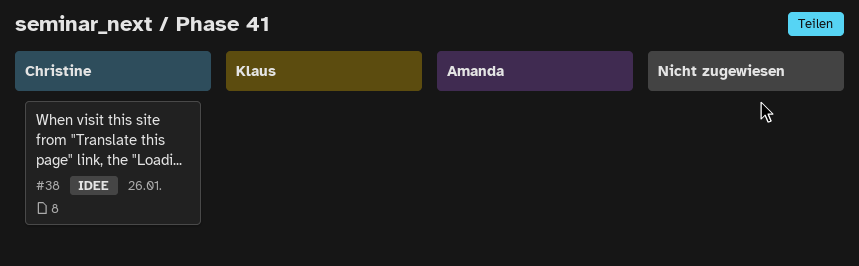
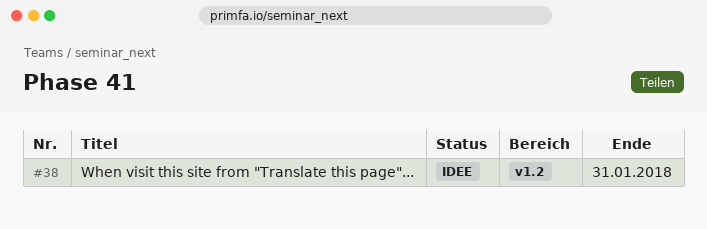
#38, due: Jan 26 -> Jan 31

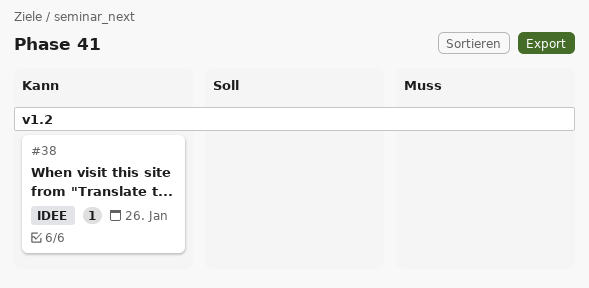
#38, due: Jan 31 -> Jan 26

